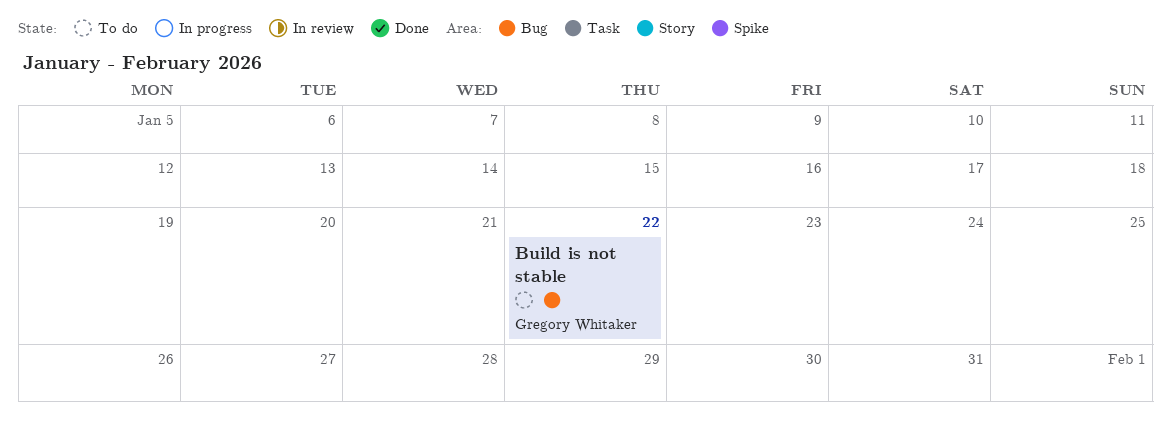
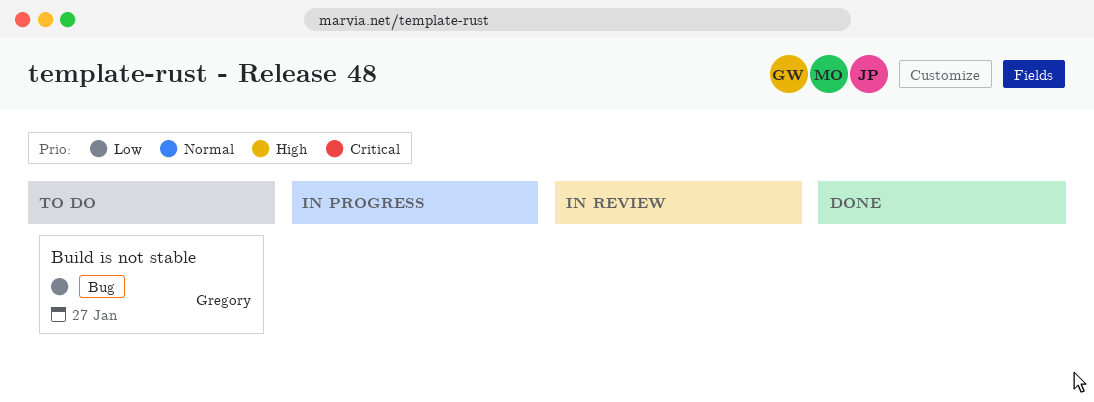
Build is not stable, due: Jan 22 -> Jan 27

